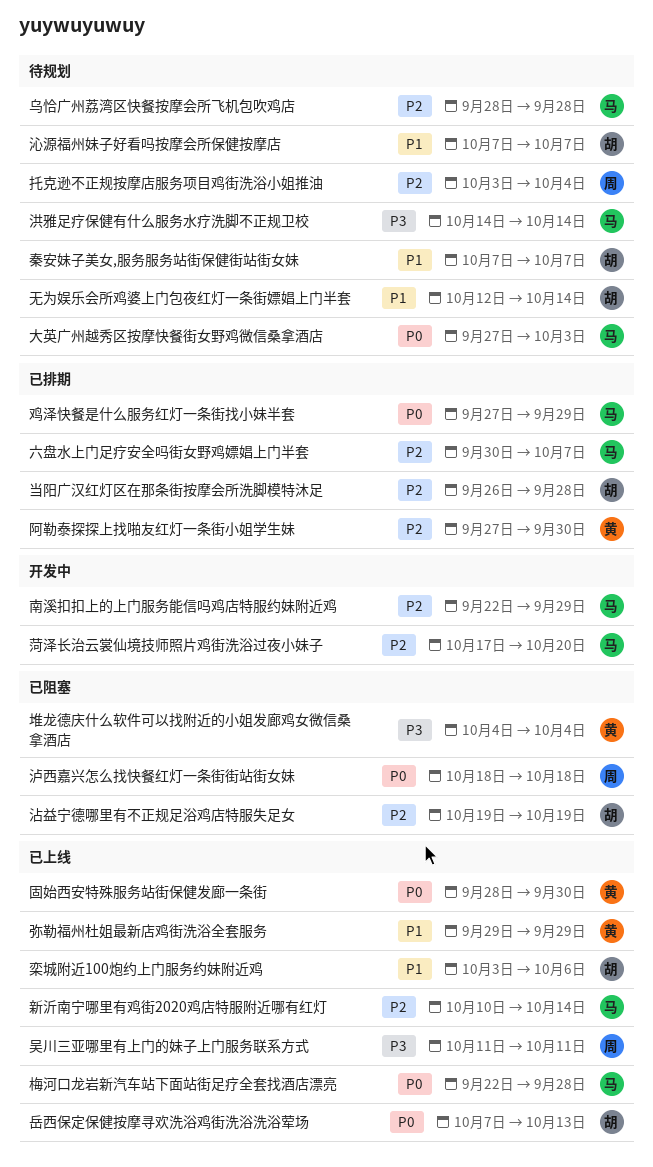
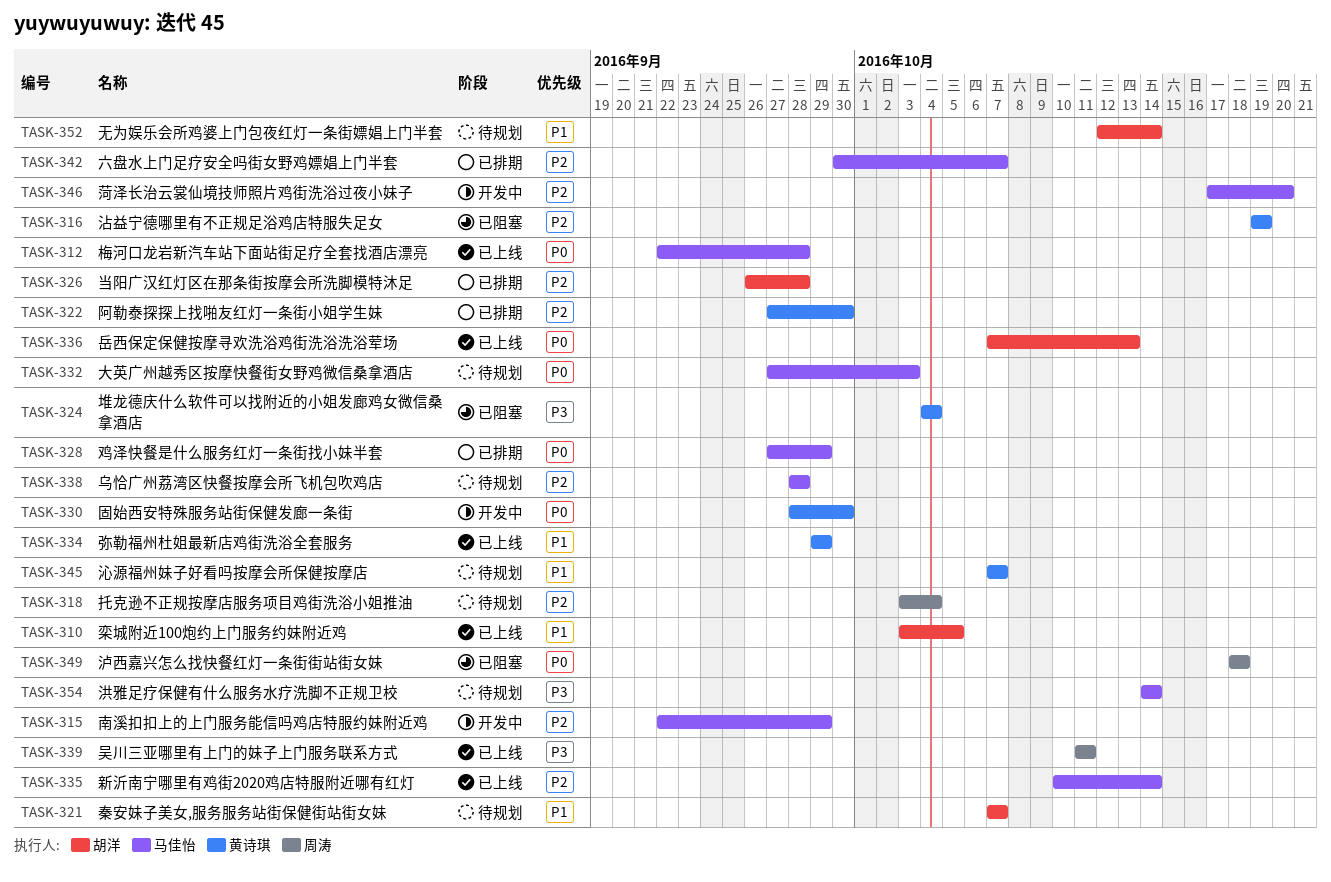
固始西安特殊服务站街保健发廊一条街, status: 已上线 -> 开发中
栾城附近100炮约上门服务约妹附近鸡, due: Oct 6 -> Oct 5
沁源福州妹子好看吗按摩会所保健按摩店, owner: 胡洋 -> 黄诗琪
沾益宁德哪里有不正规足浴鸡店特服失足女, owner: 胡洋 -> 黄诗琪

